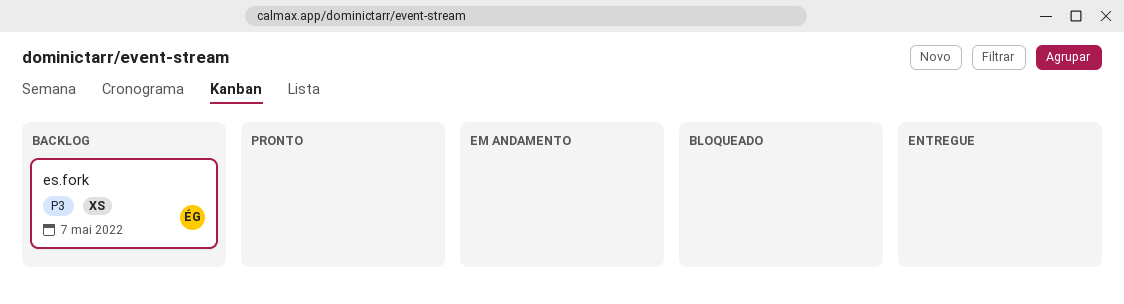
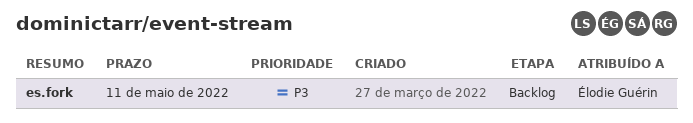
es.fork, due: May 7 -> May 11

